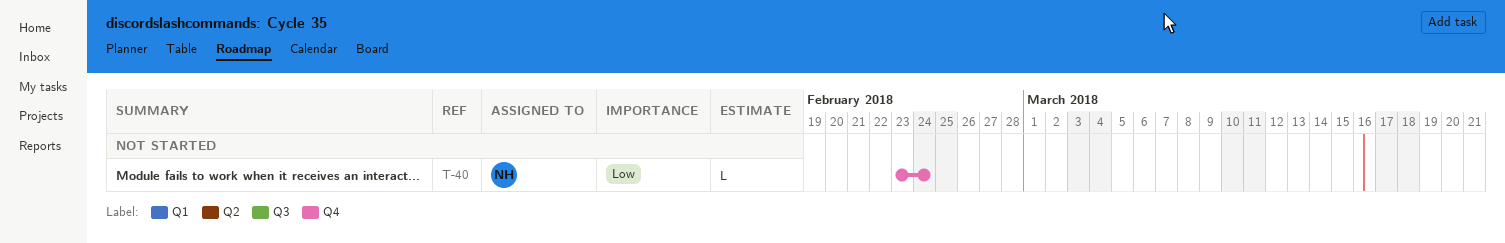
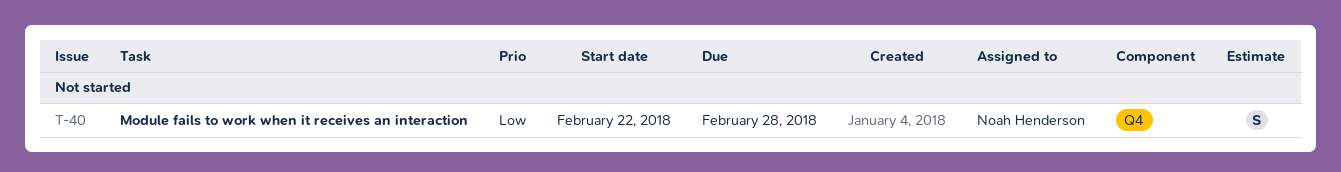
T-40, estimate: L -> S
T-40, start: Feb 23 -> Feb 22
T-40, due: Feb 24 -> Feb 28

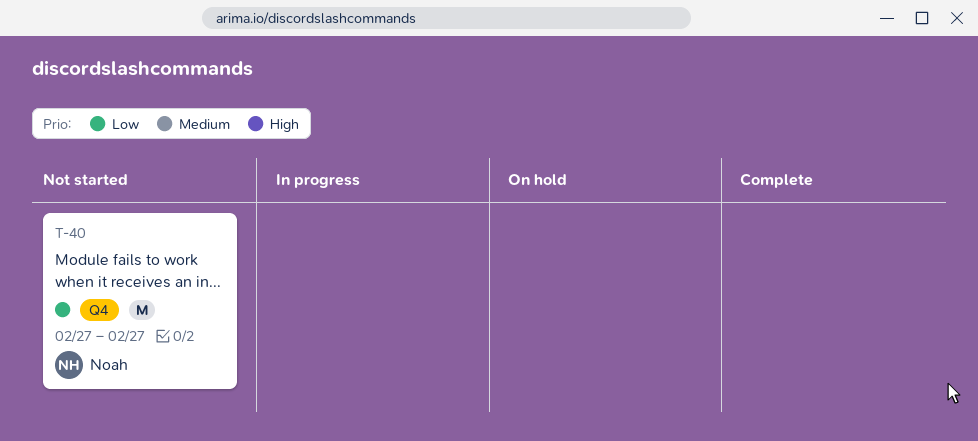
T-40, estimate: S -> M
T-40, start: Feb 22 -> Feb 27
T-40, due: Feb 28 -> Feb 27

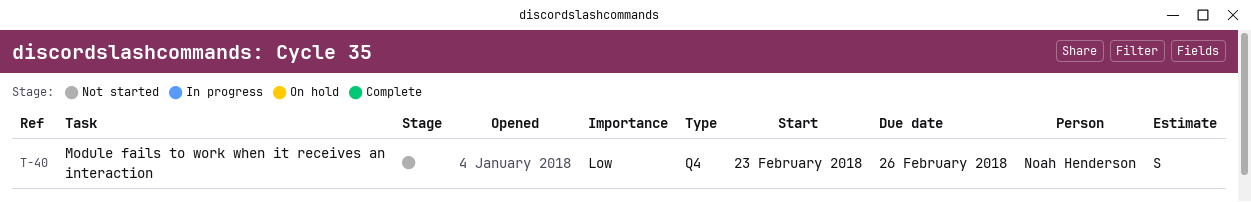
T-40, estimate: M -> S
T-40, start: Feb 27 -> Feb 23
T-40, due: Feb 27 -> Feb 26

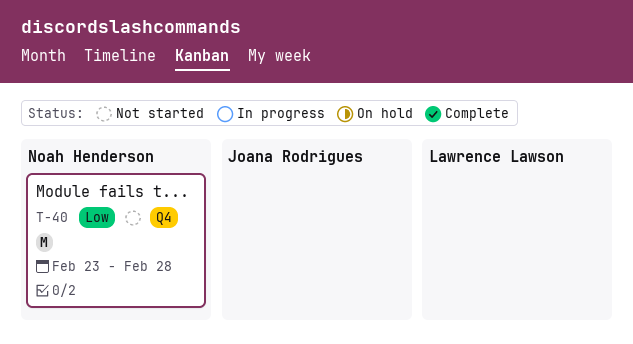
T-40, estimate: S -> M
T-40, due: Feb 26 -> Feb 28

